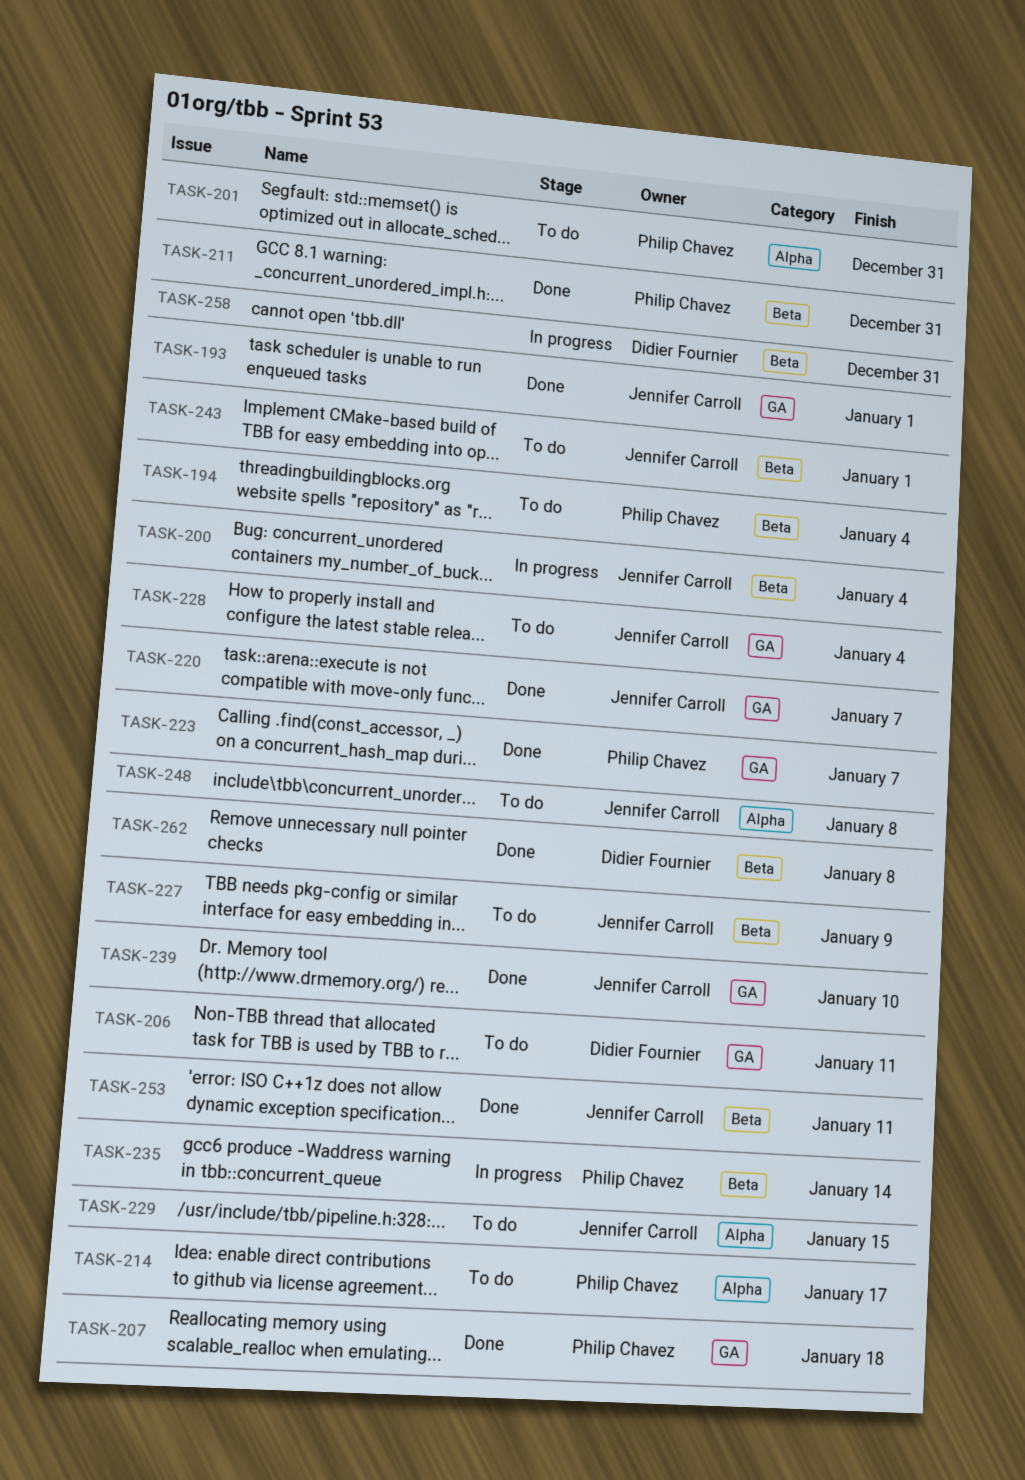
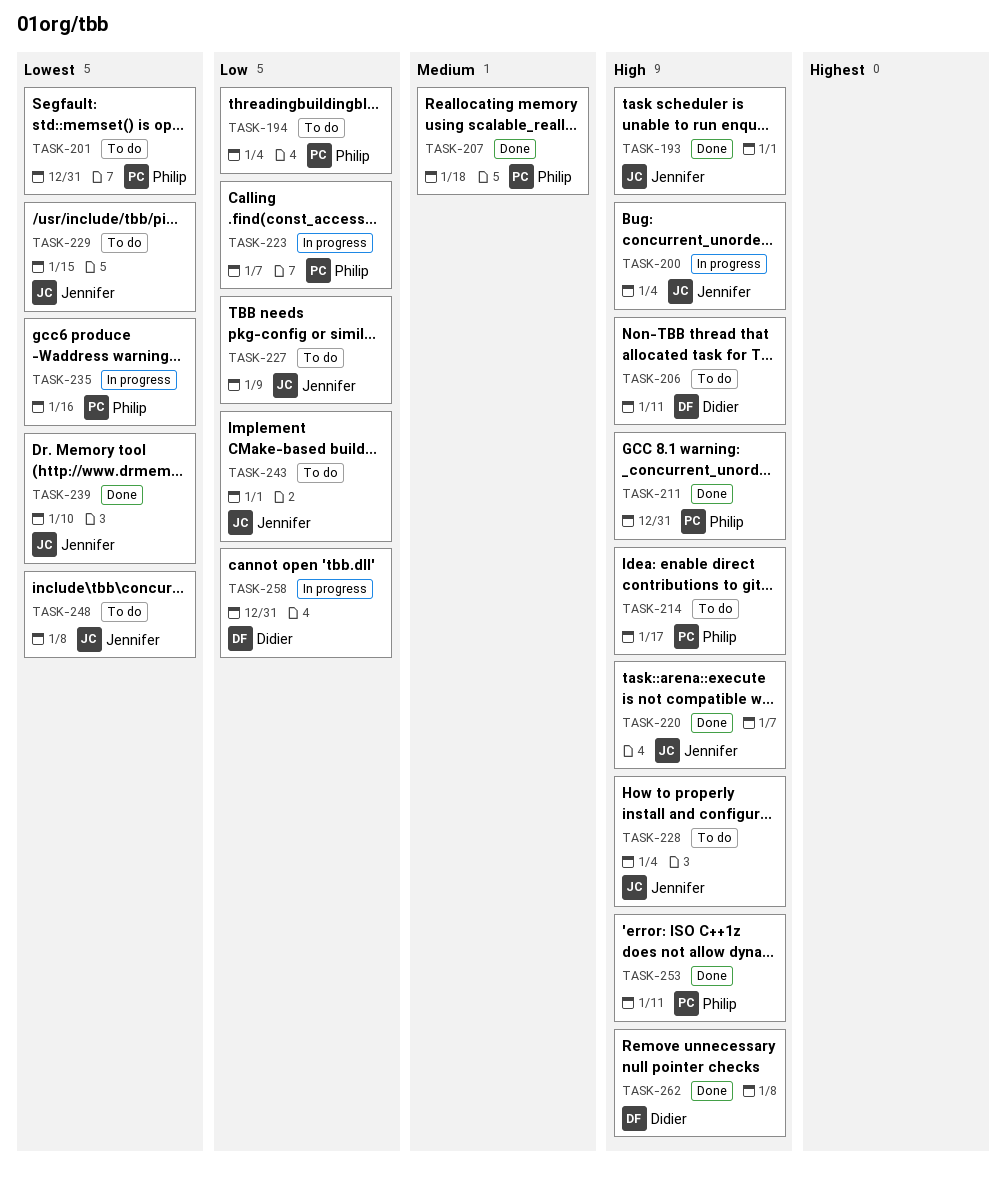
TASK-223, status: Done -> In progress
TASK-235, due: Jan 14 -> Jan 16
TASK-253, owner: Jennifer Carroll -> Philip Chavez

